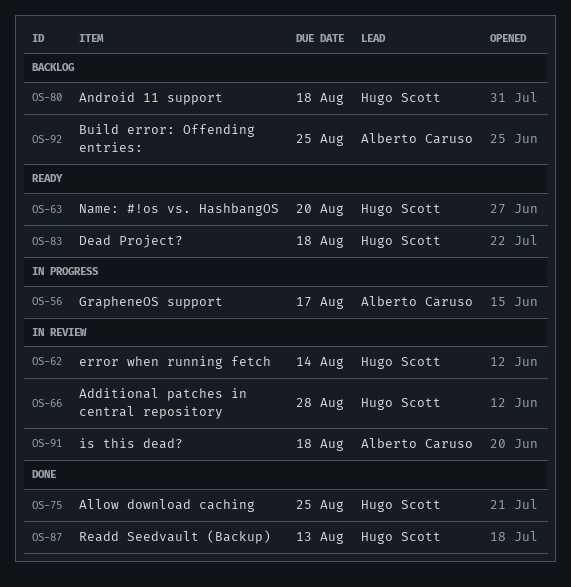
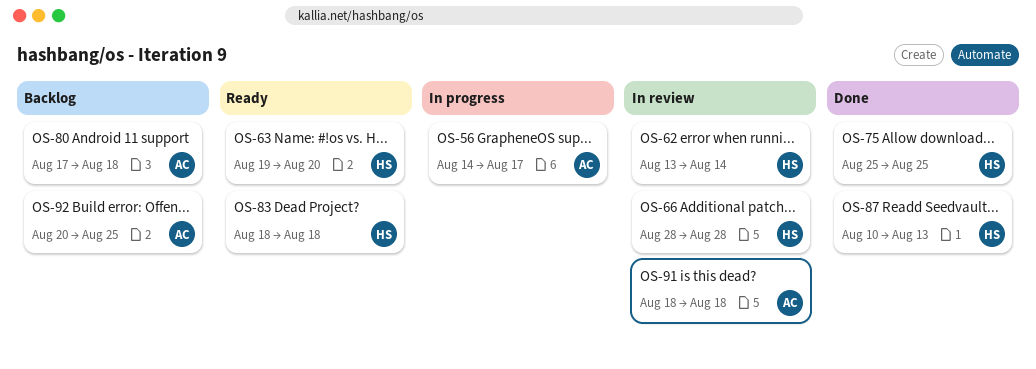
OS-80, owner: Hugo Scott -> Alberto Caruso

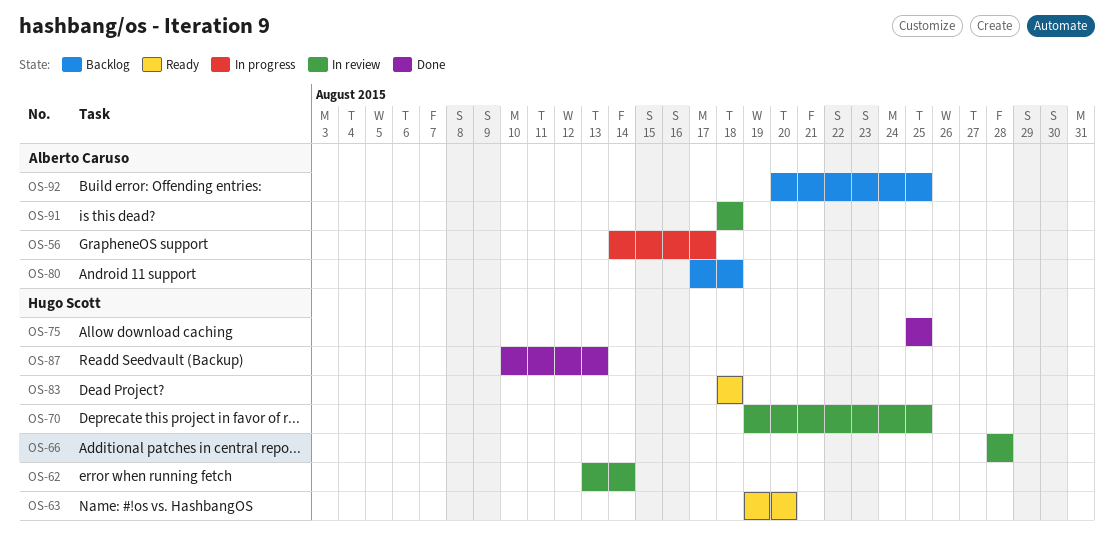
OS-70: none -> present

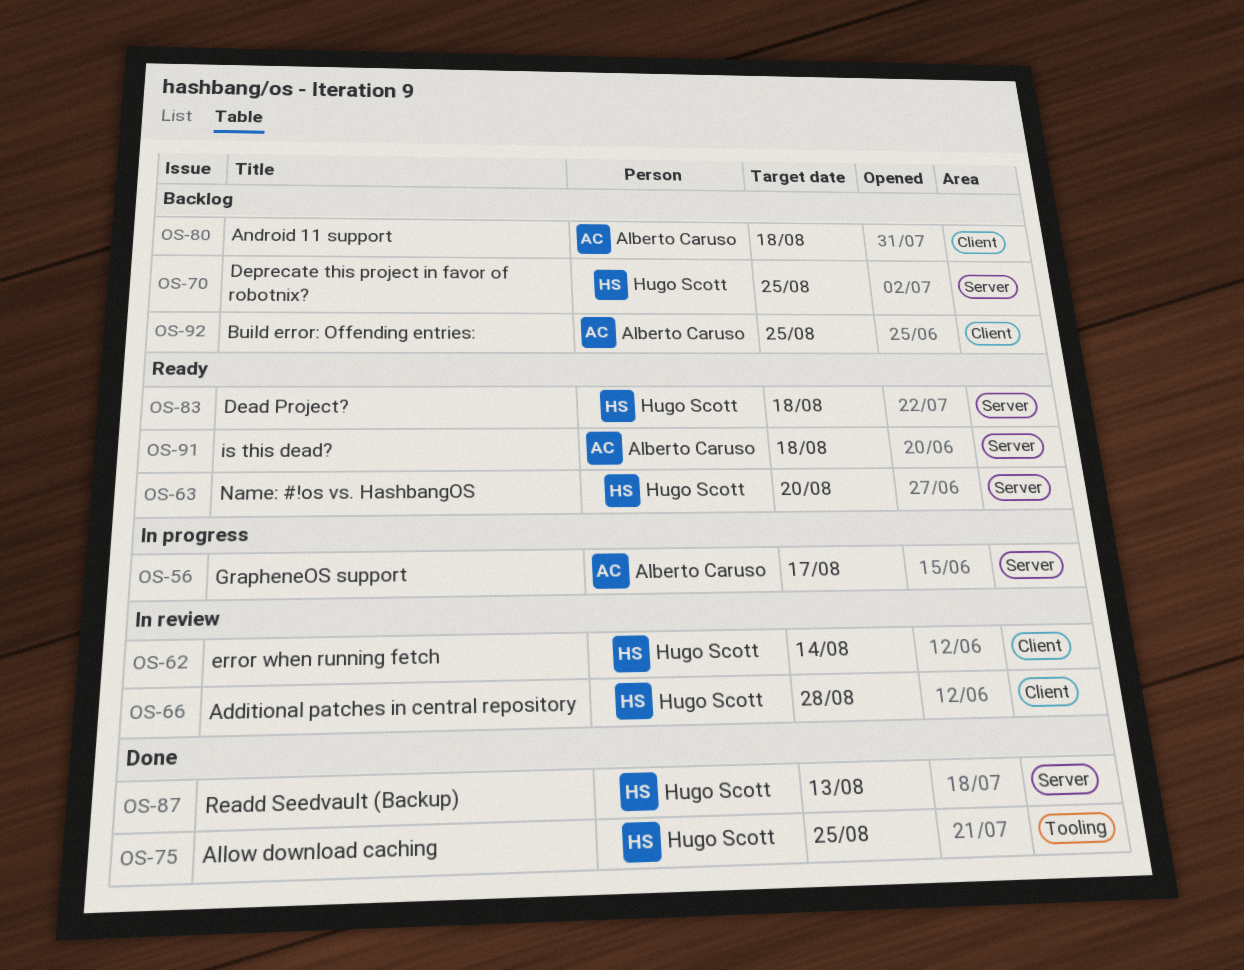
OS-70, status: In review -> Backlog
OS-91, status: In review -> Ready

